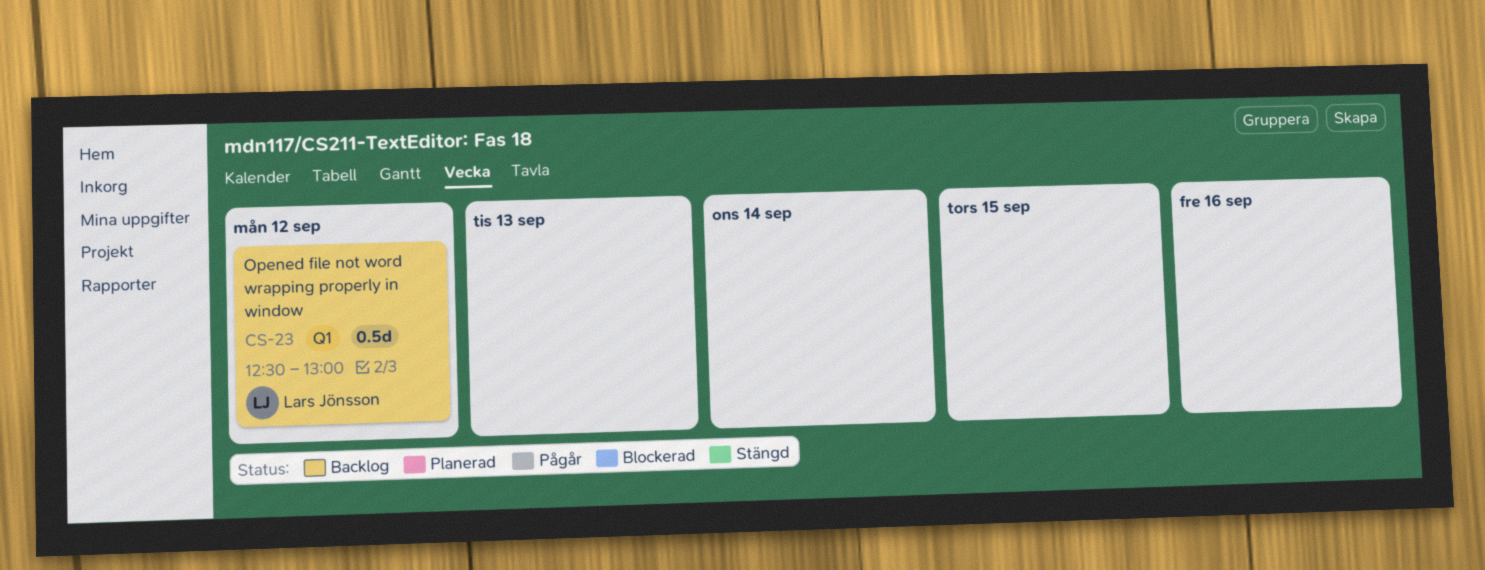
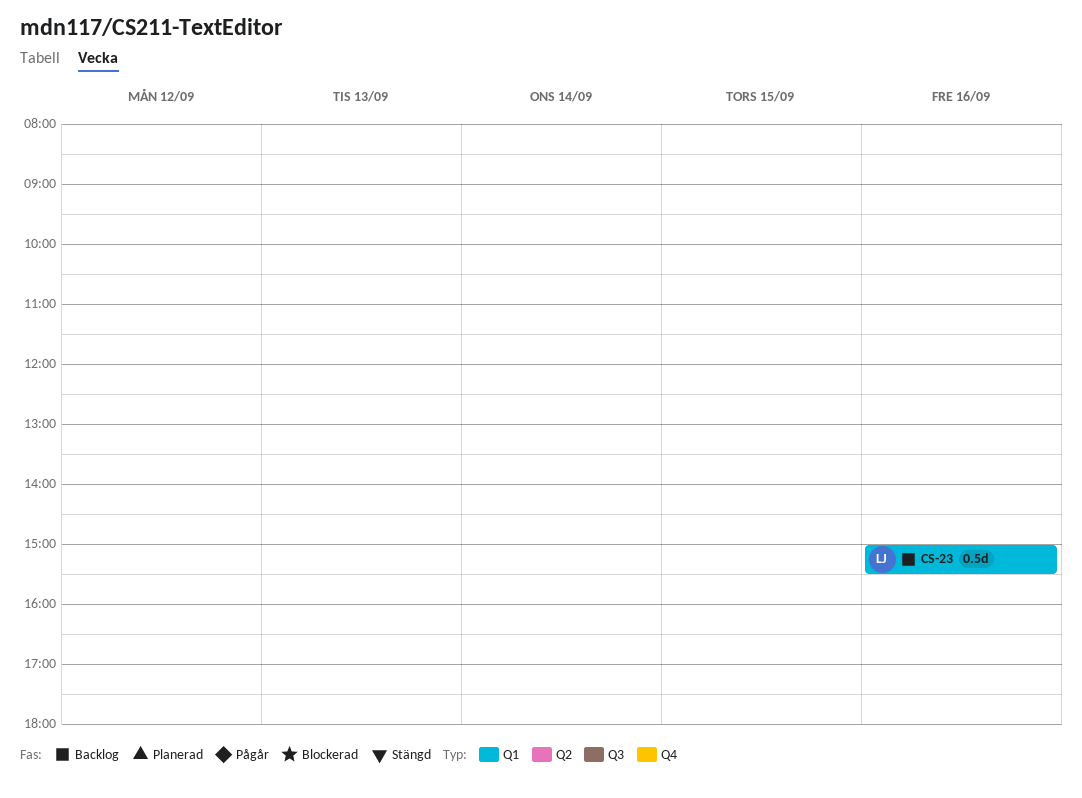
CS-23, day: Sep 12 -> Sep 16
CS-23, begins: 12:30 -> 15:00
CS-23, ends: 13:00 -> 15:30

